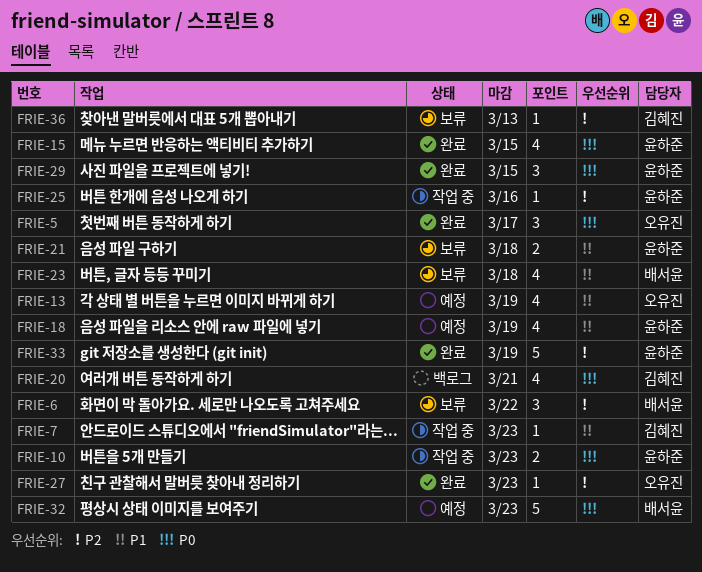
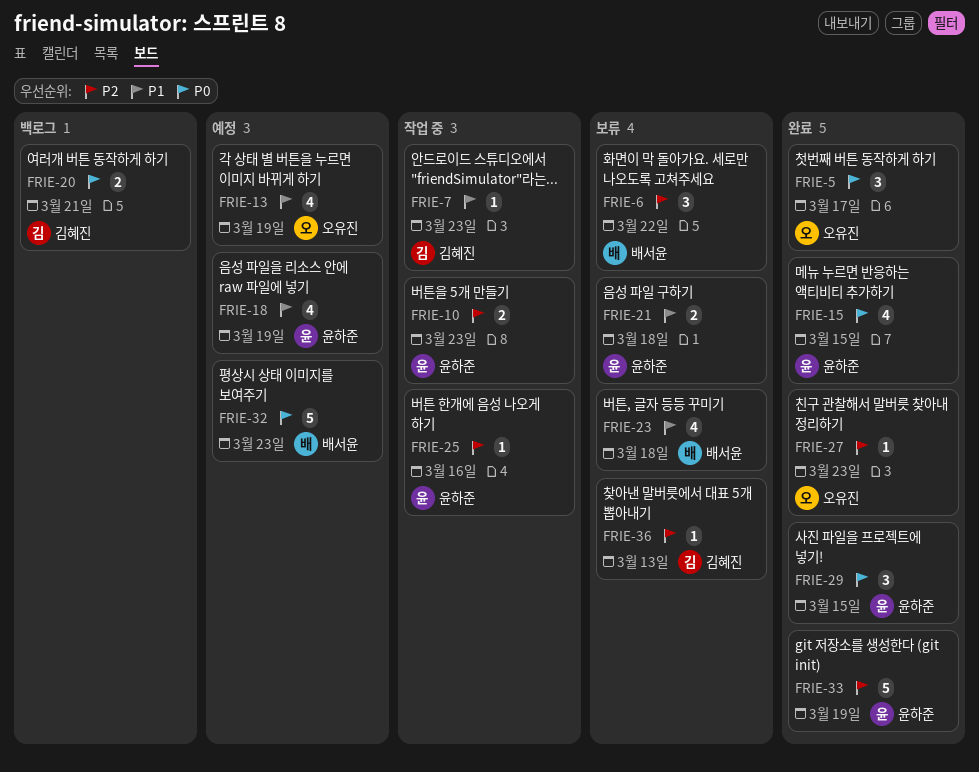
FRIE-10, priority: P0 -> P2
FRIE-20, estimate: 4 -> 2

